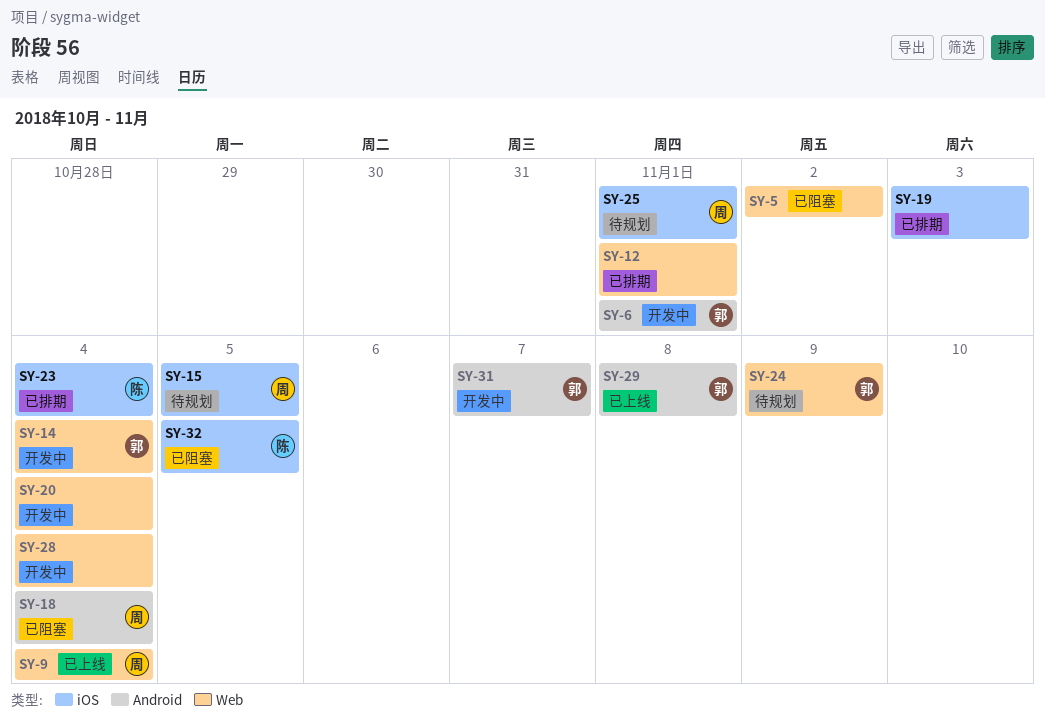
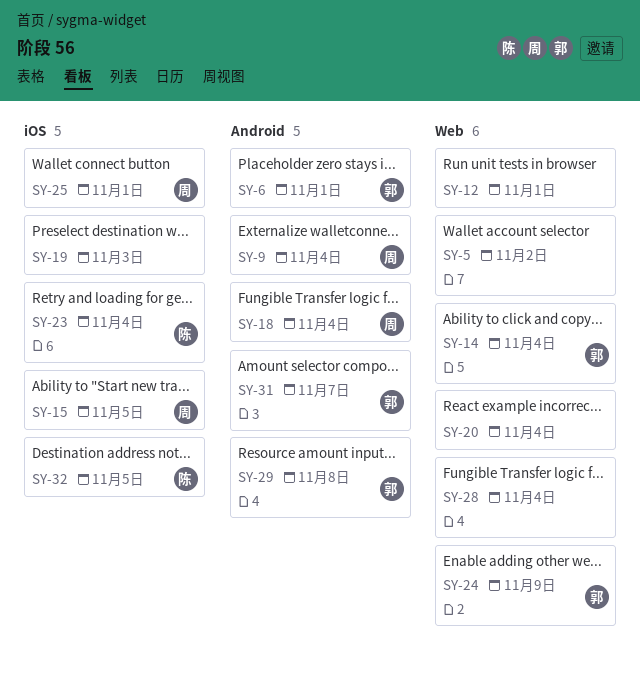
SY-9, label: Web -> Android

